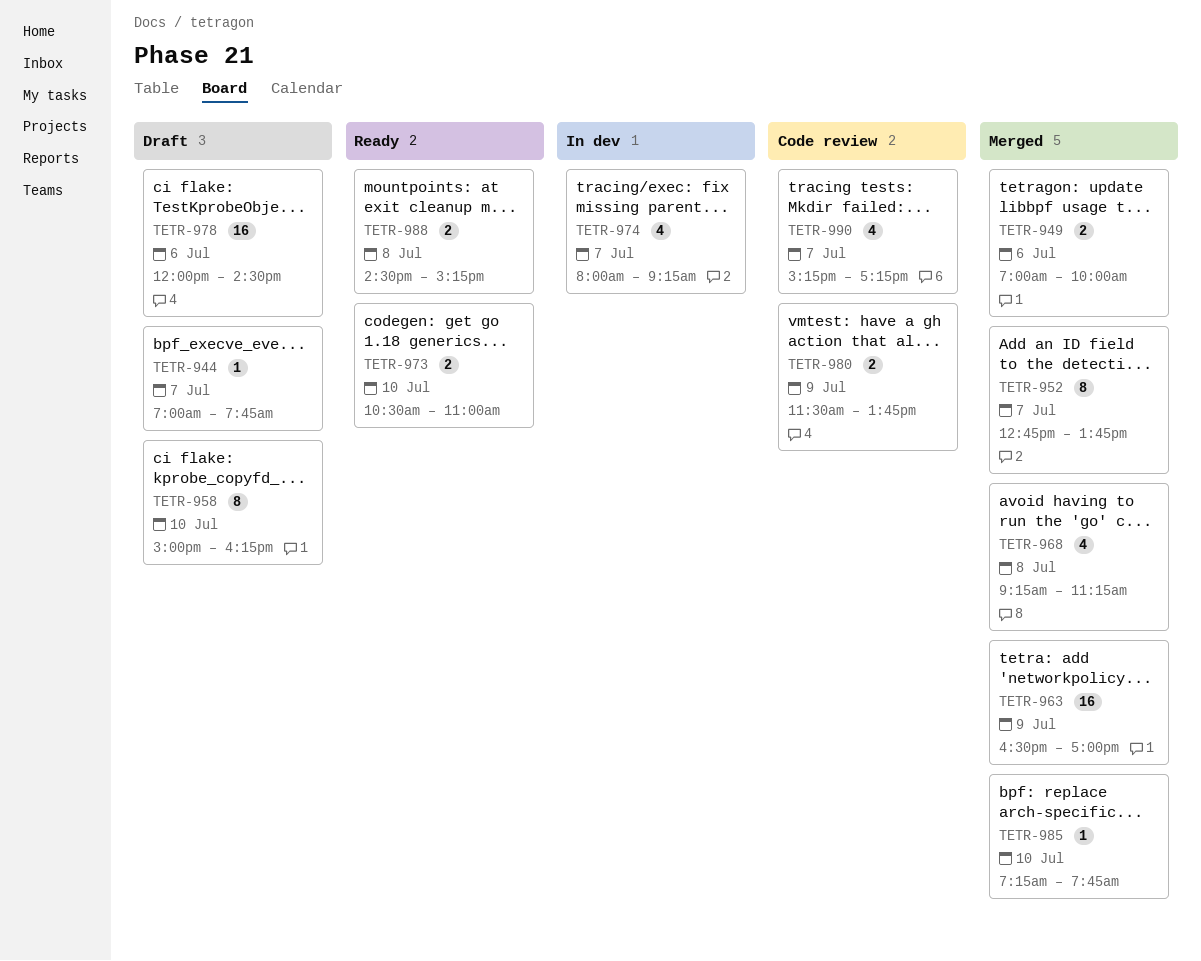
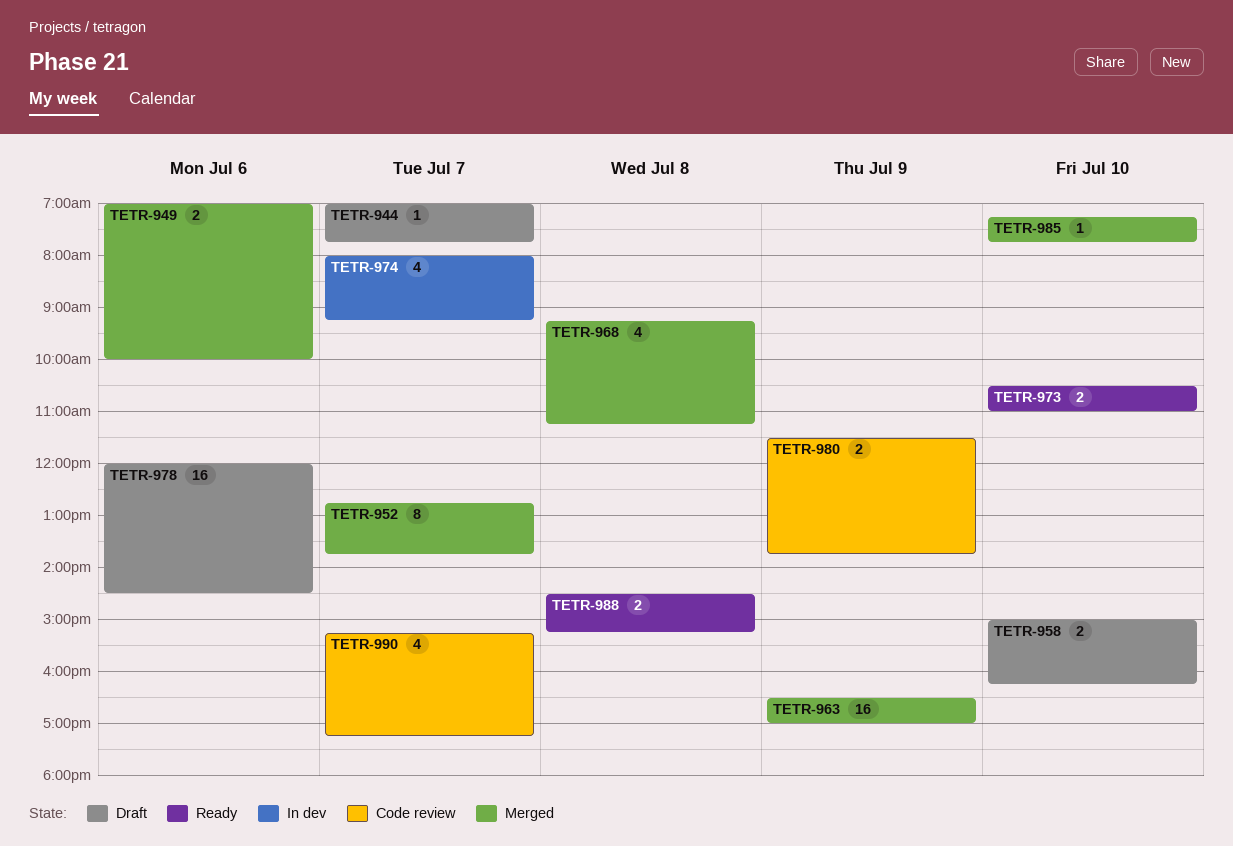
TETR-958, estimate: 8 -> 2

